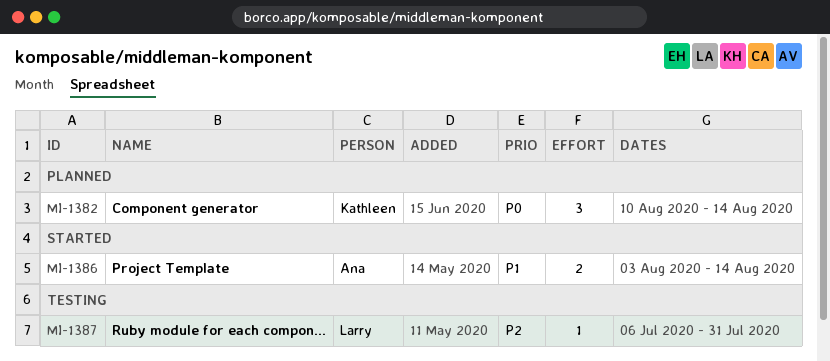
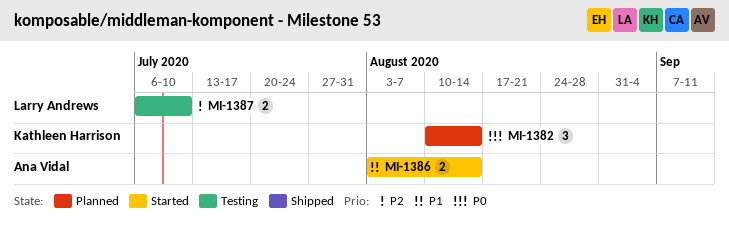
MI-1387, estimate: 1 -> 2
MI-1387, due: Jul 31 -> Jul 10

